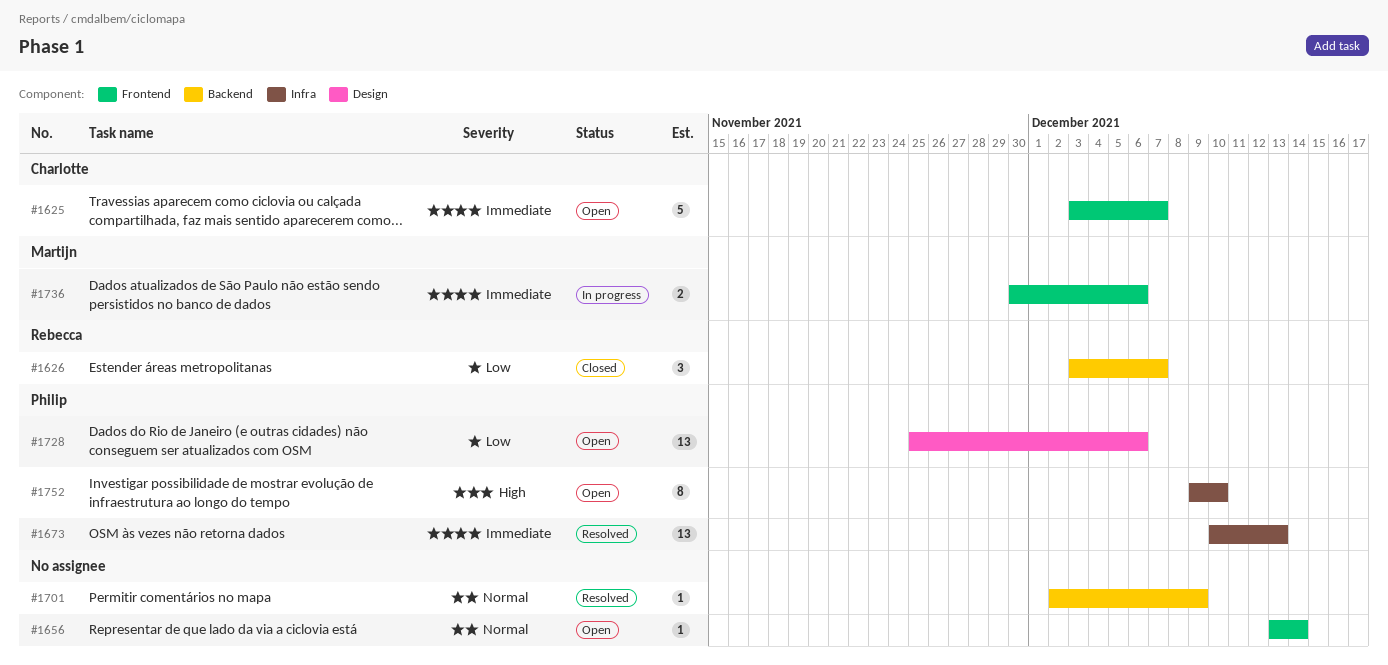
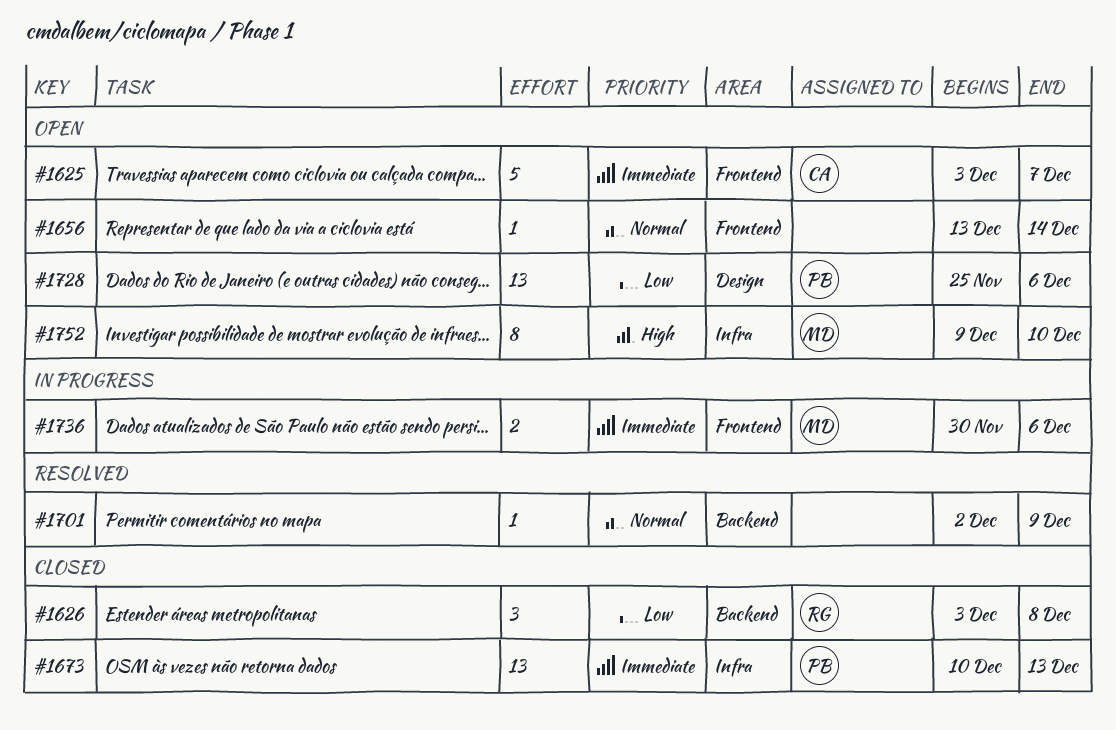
#1626, due: Dec 7 -> Dec 8
#1673, status: Resolved -> Closed
#1752, owner: Philip -> Martijn

